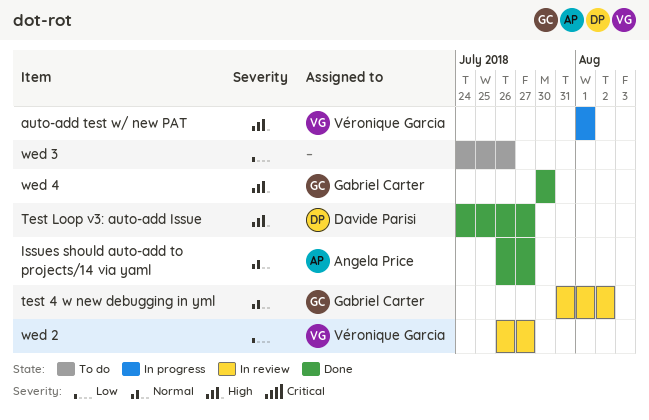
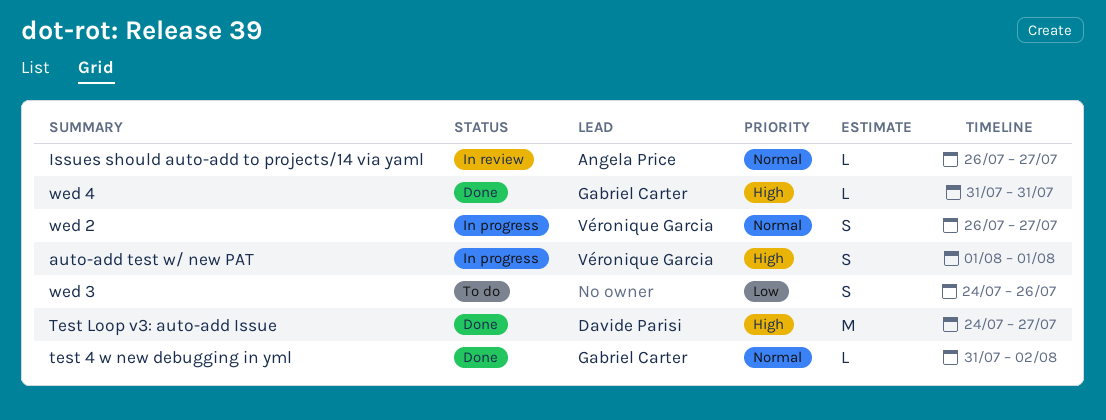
Issues should auto-add to projects/14 via yaml, status: Done -> In review
test 4 w new debugging in yml, status: In review -> Done
wed 2, status: In review -> In progress
wed 2, priority: Low -> Normal
wed 4, start: Jul 30 -> Jul 31
wed 4, due: Jul 30 -> Jul 31

